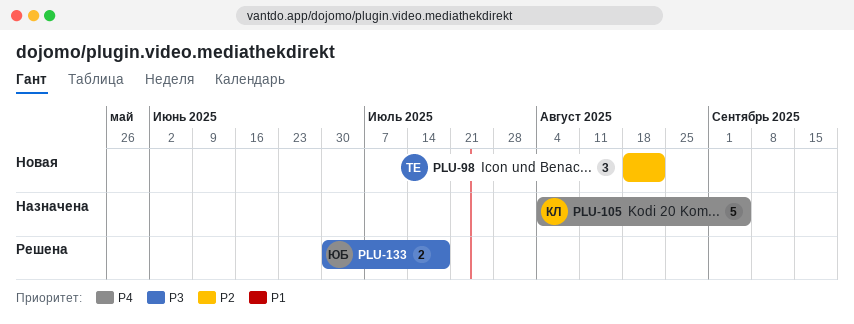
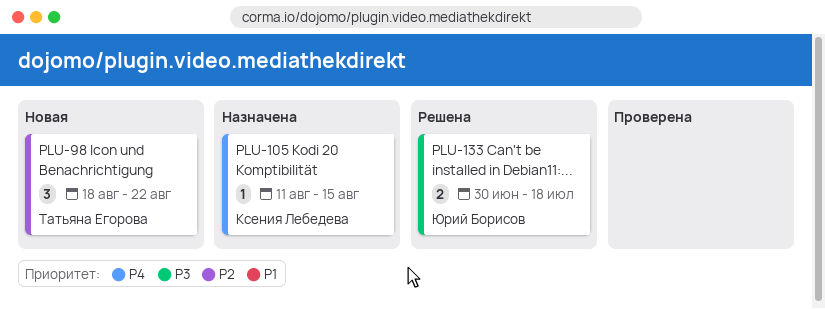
PLU-105, estimate: 5 -> 1
PLU-105, start: Aug 4 -> Aug 11
PLU-105, due: Sep 5 -> Aug 15

